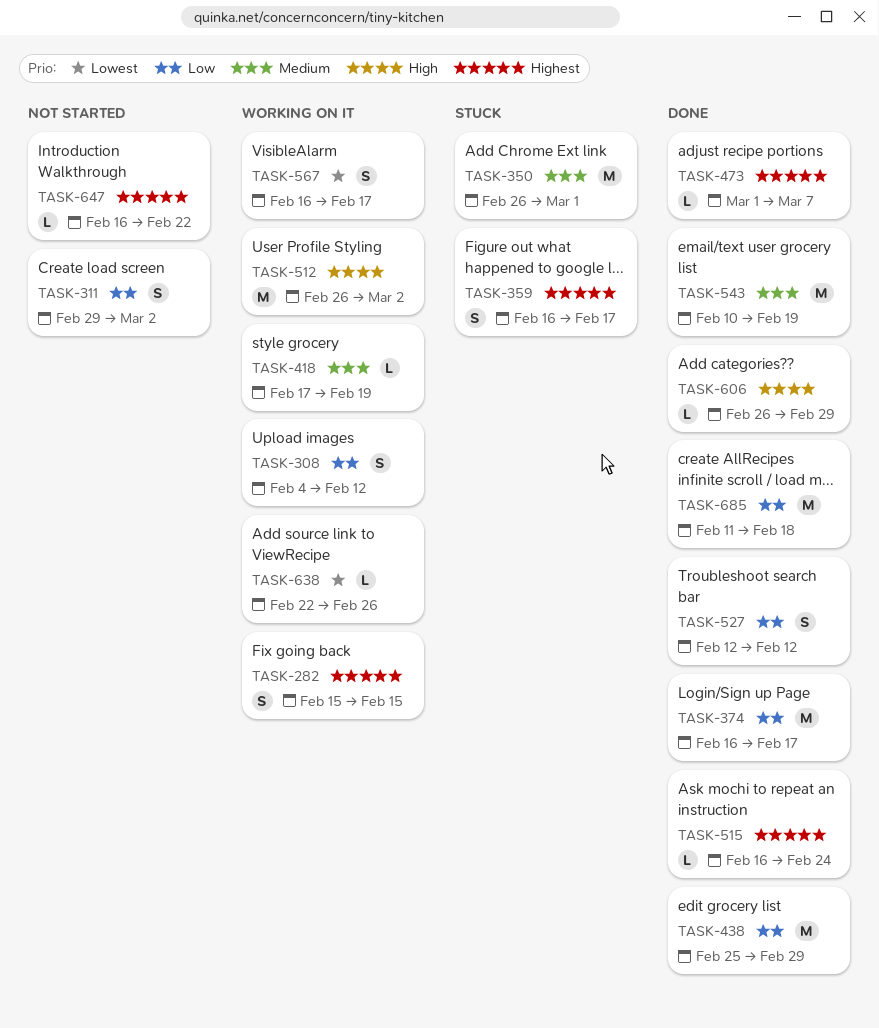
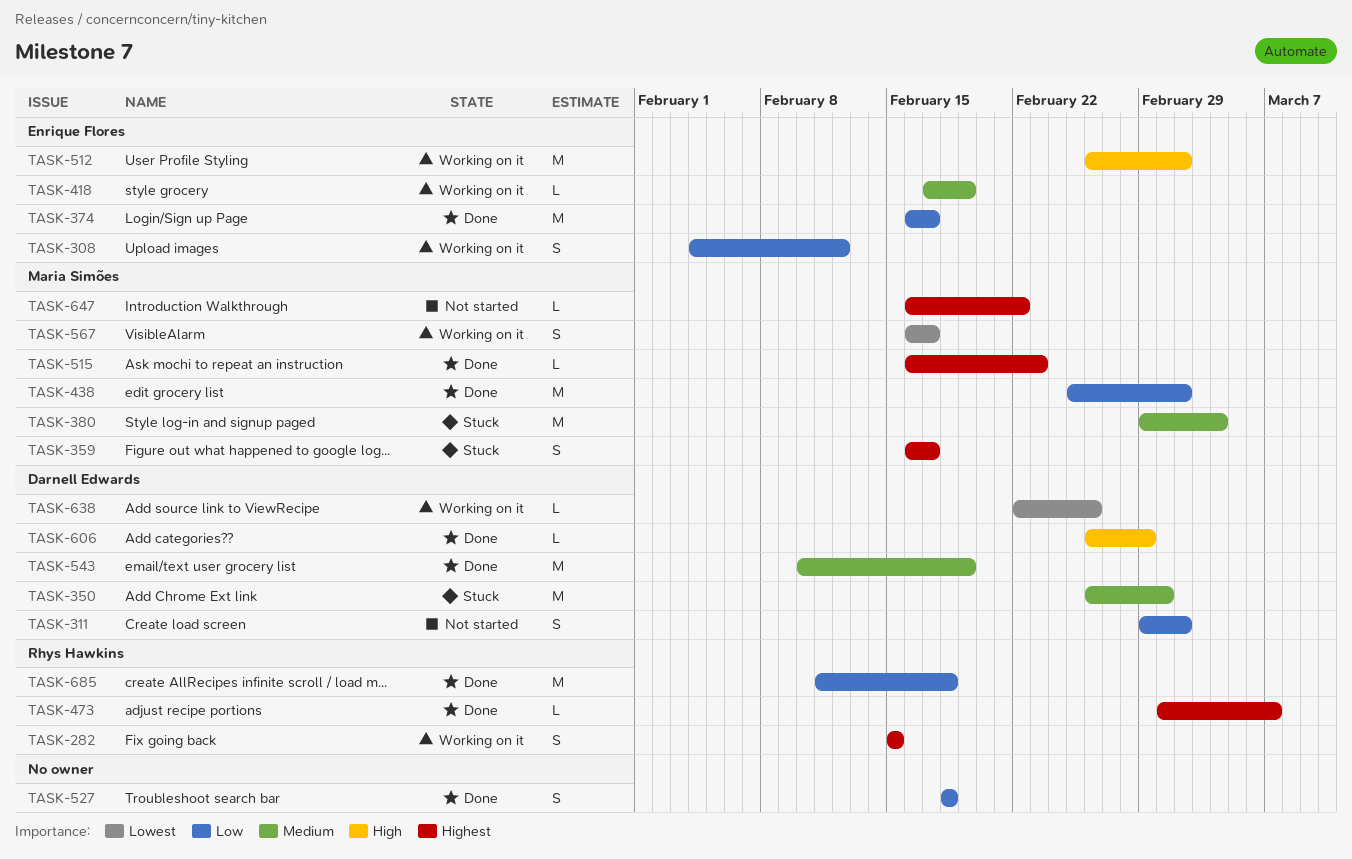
TASK-380: none -> present
TASK-438, due: Feb 29 -> Mar 2
TASK-515, due: Feb 24 -> Feb 23
TASK-527, start: Feb 12 -> Feb 18
TASK-527, due: Feb 12 -> Feb 18

